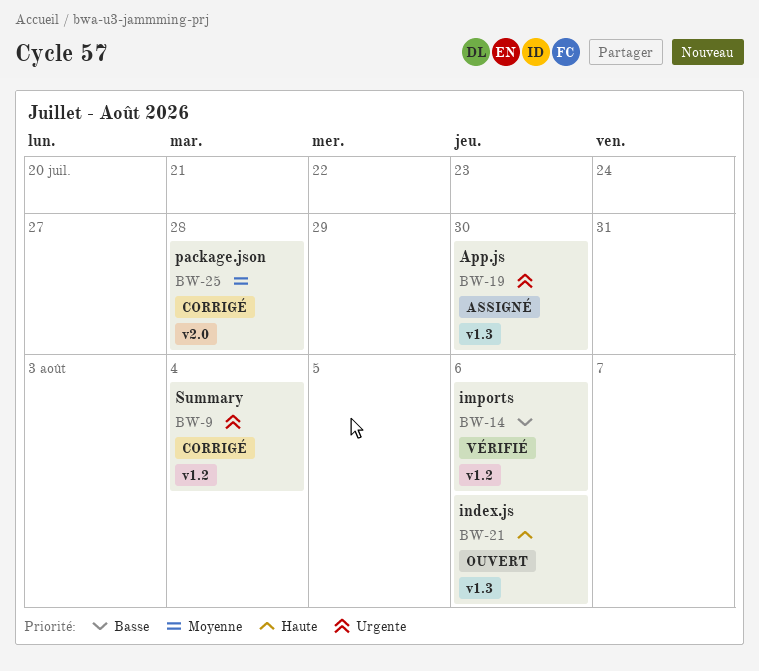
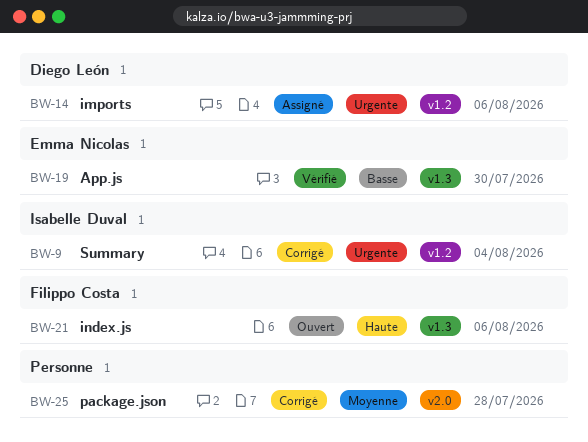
BW-14, status: Vérifié -> Assigné
BW-14, priority: Basse -> Urgente
BW-19, status: Assigné -> Vérifié
BW-19, priority: Urgente -> Basse

